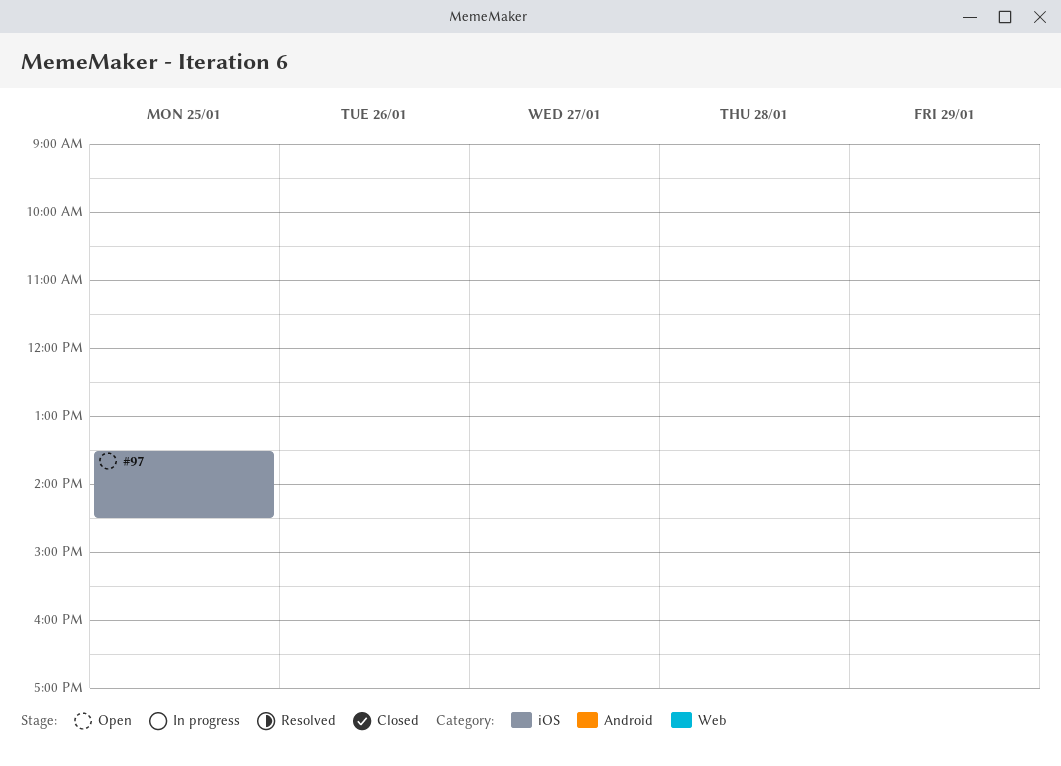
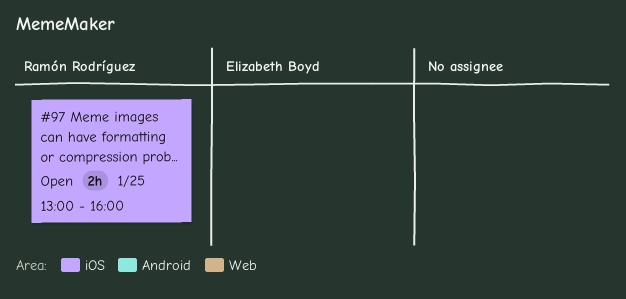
#97, begins: 13:30 -> 13:00
#97, ends: 14:30 -> 16:00

